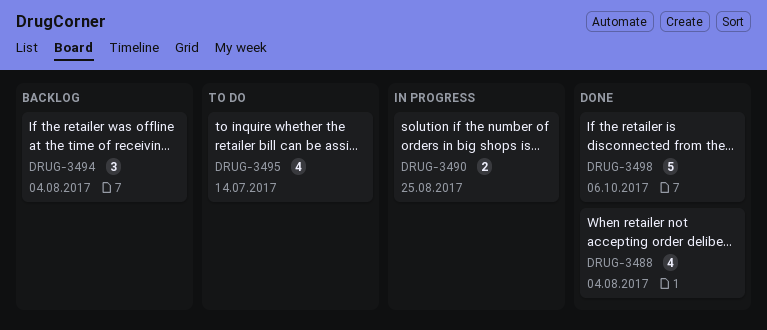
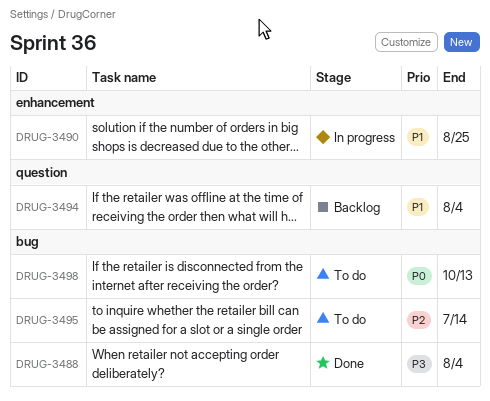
DRUG-3498, status: Done -> To do
DRUG-3498, due: Oct 6 -> Oct 13

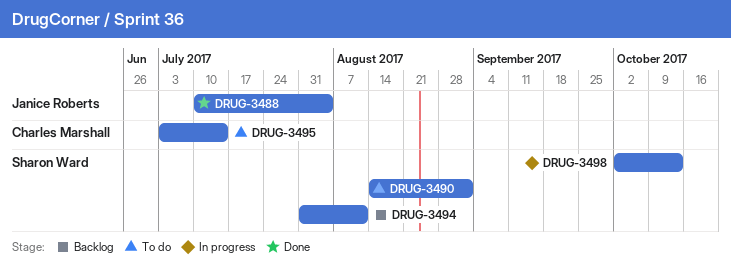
DRUG-3490, status: In progress -> To do
DRUG-3490, due: Aug 25 -> Sep 1
DRUG-3494, due: Aug 4 -> Aug 11
DRUG-3498, status: To do -> In progress

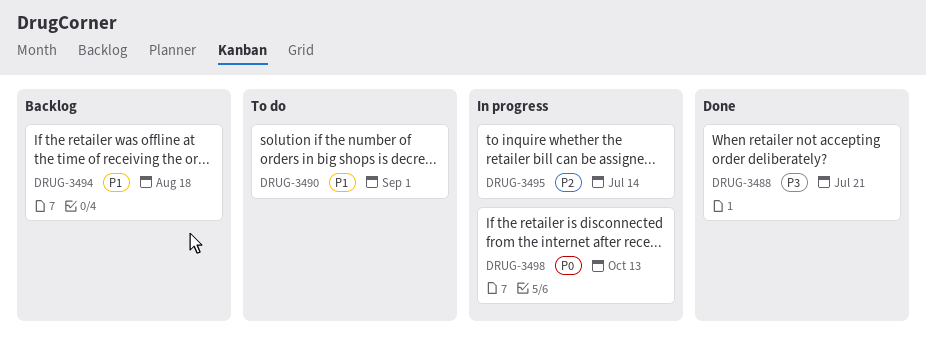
DRUG-3488, due: Aug 4 -> Jul 21
DRUG-3494, due: Aug 11 -> Aug 18
DRUG-3495, status: To do -> In progress

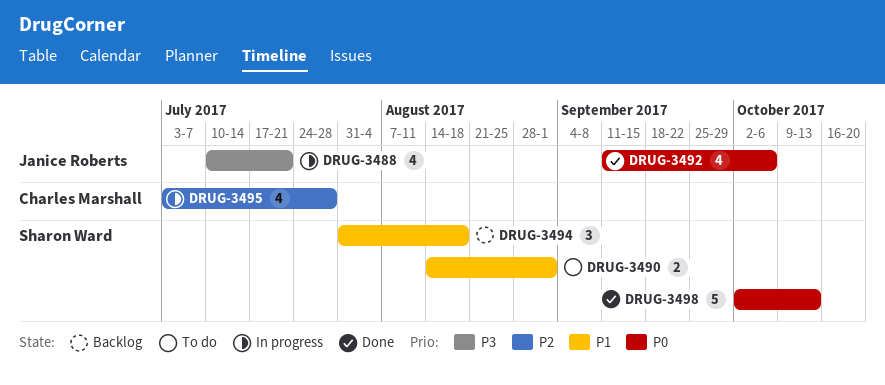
DRUG-3488, status: Done -> In progress
DRUG-3492: none -> present
DRUG-3495, due: Jul 14 -> Jul 28
DRUG-3498, status: In progress -> Done

